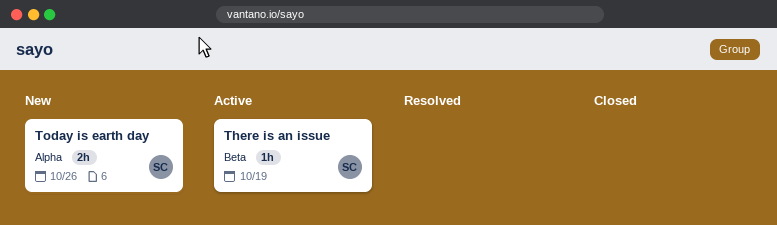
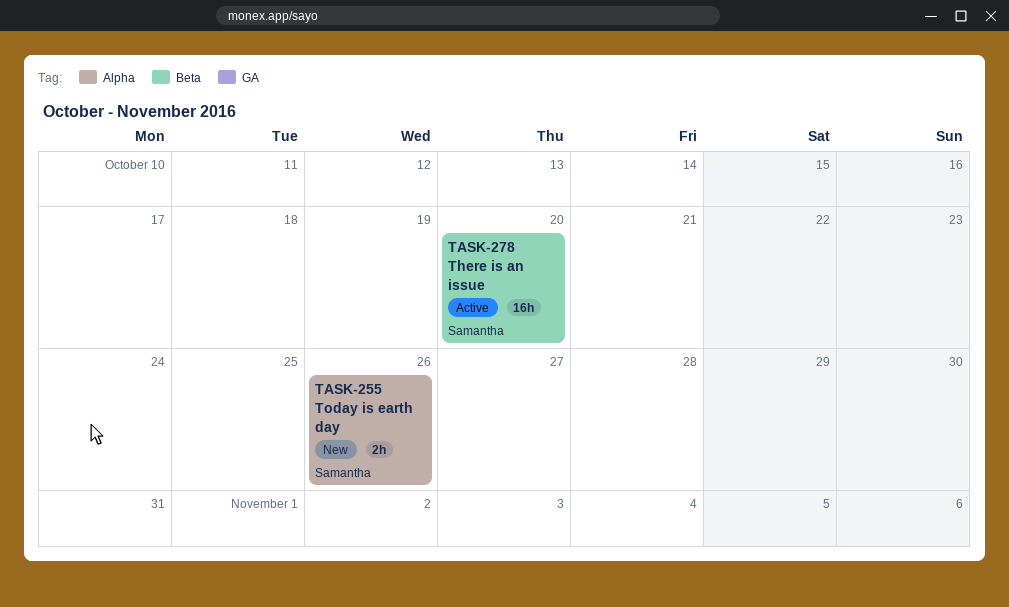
There is an issue, estimate: 1h -> 16h
There is an issue, due: Oct 19 -> Oct 20

